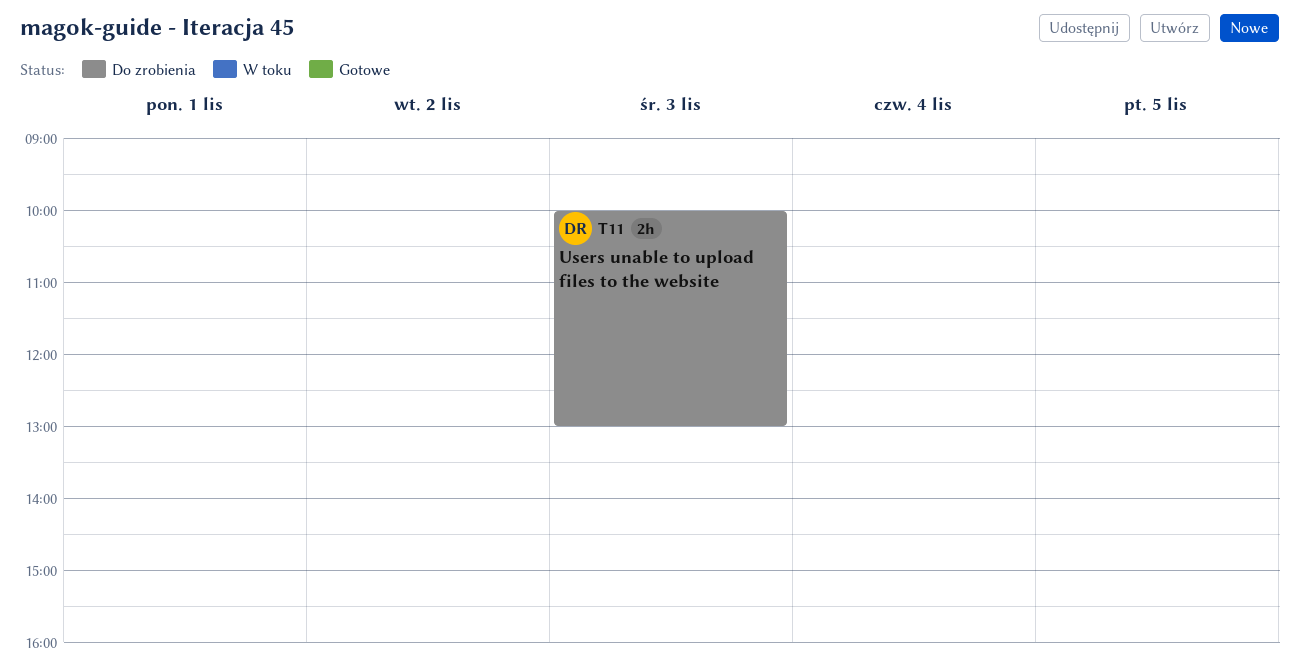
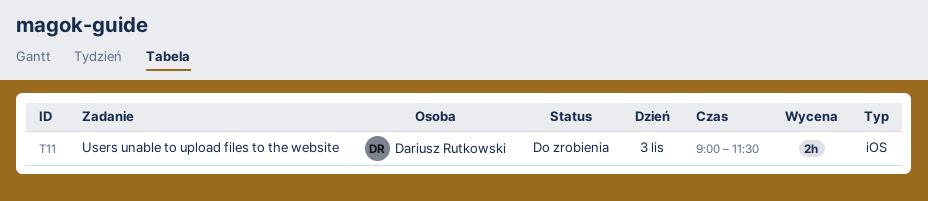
T11, begins: 10:00 -> 09:00
T11, ends: 13:00 -> 11:30

